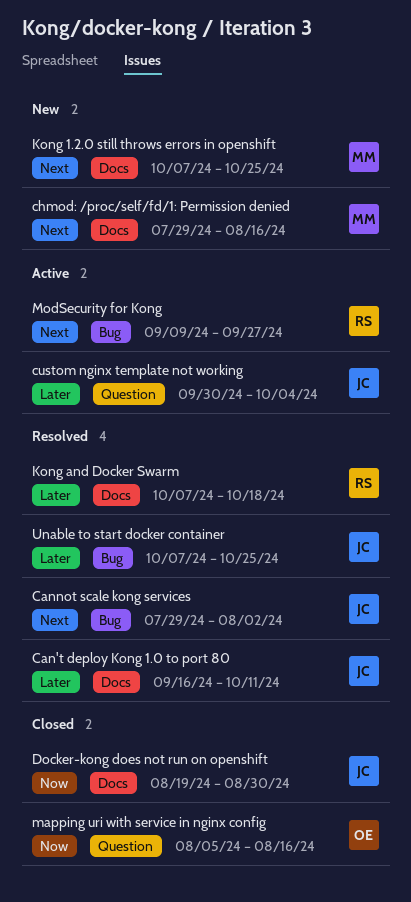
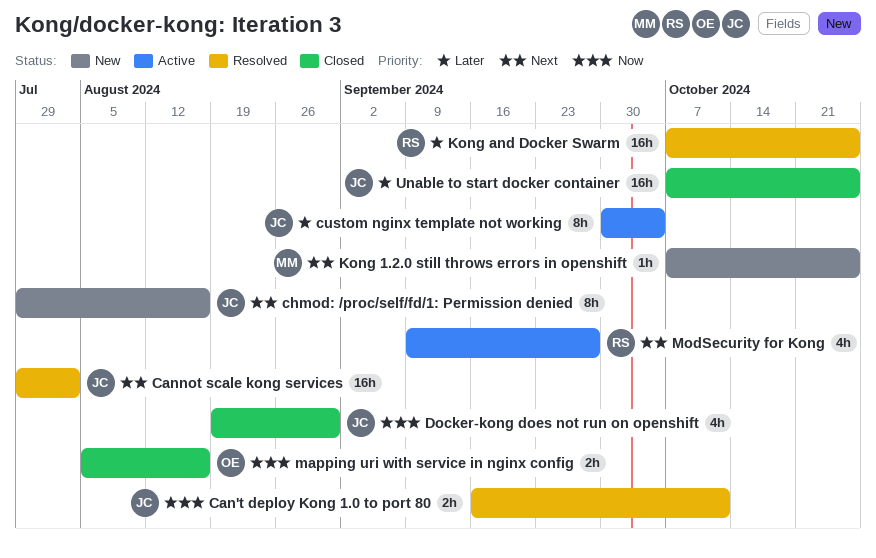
Can't deploy Kong 1.0 to port 80, priority: Later -> Now
chmod: /proc/self/fd/1: Permission denied, owner: MM -> JC
Kong and Docker Swarm, due: Oct 18 -> Oct 25
Unable to start docker container, status: Resolved -> Closed

